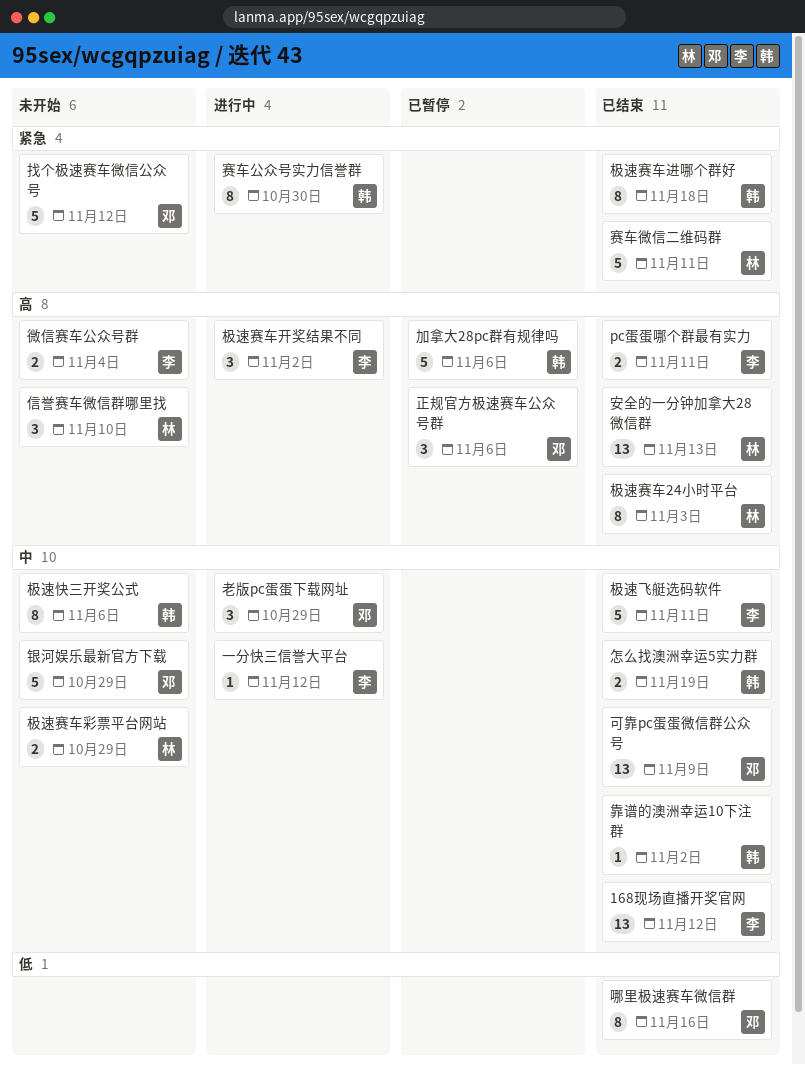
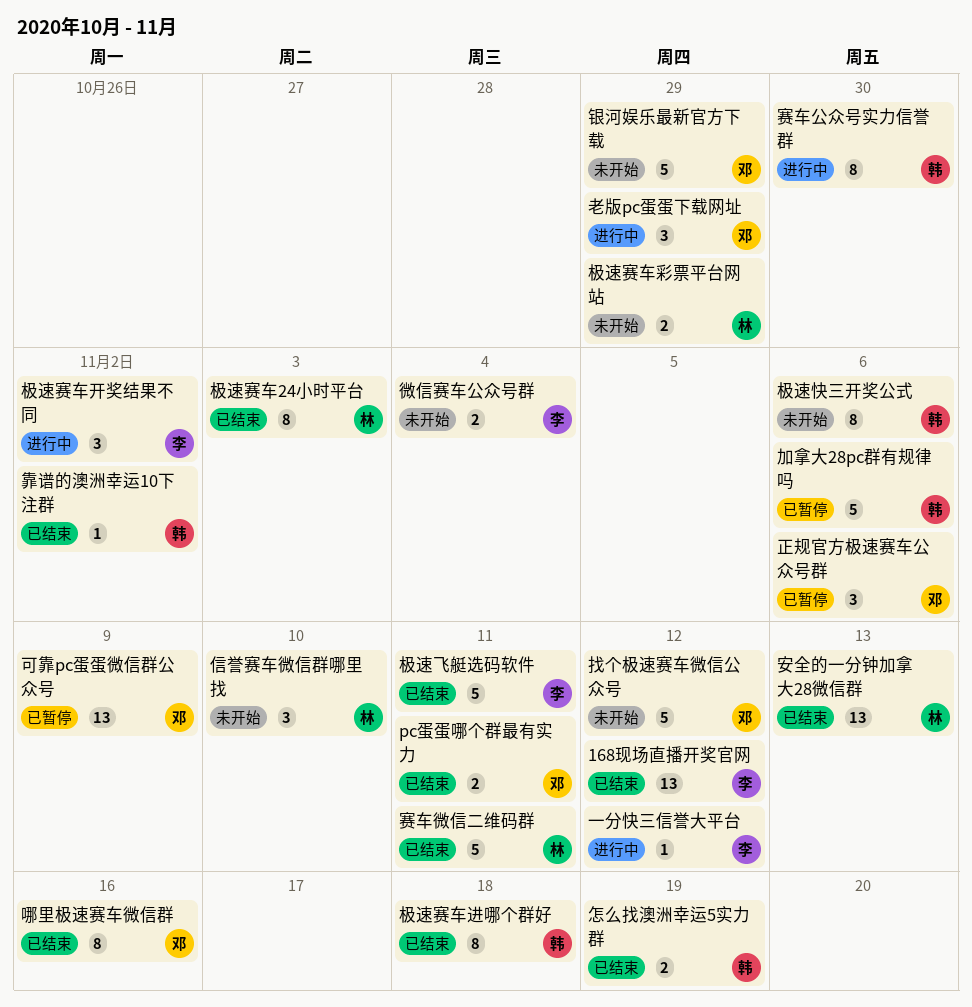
pc蛋蛋哪个群最有实力, owner: 李 -> 邓
可靠pc蛋蛋微信群公众号, status: 已结束 -> 已暂停

